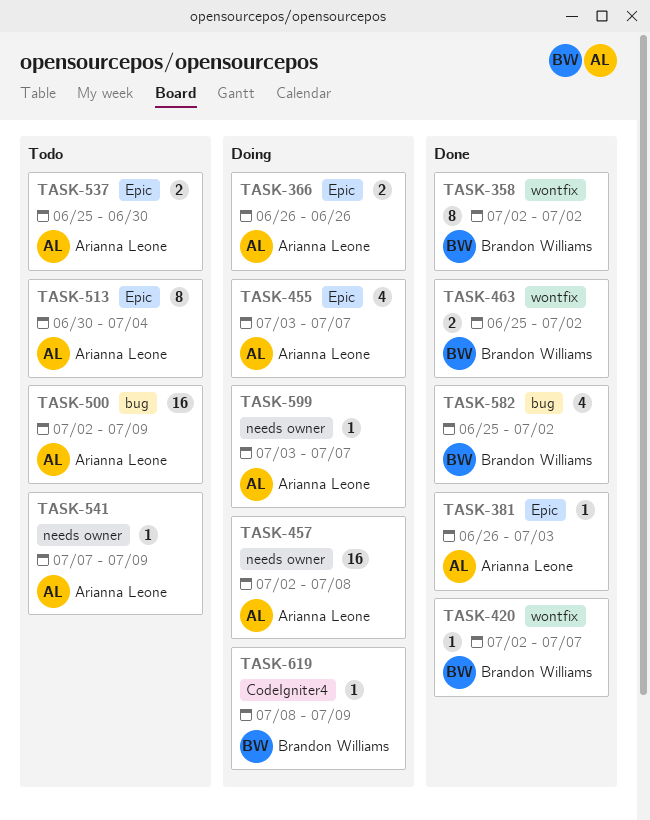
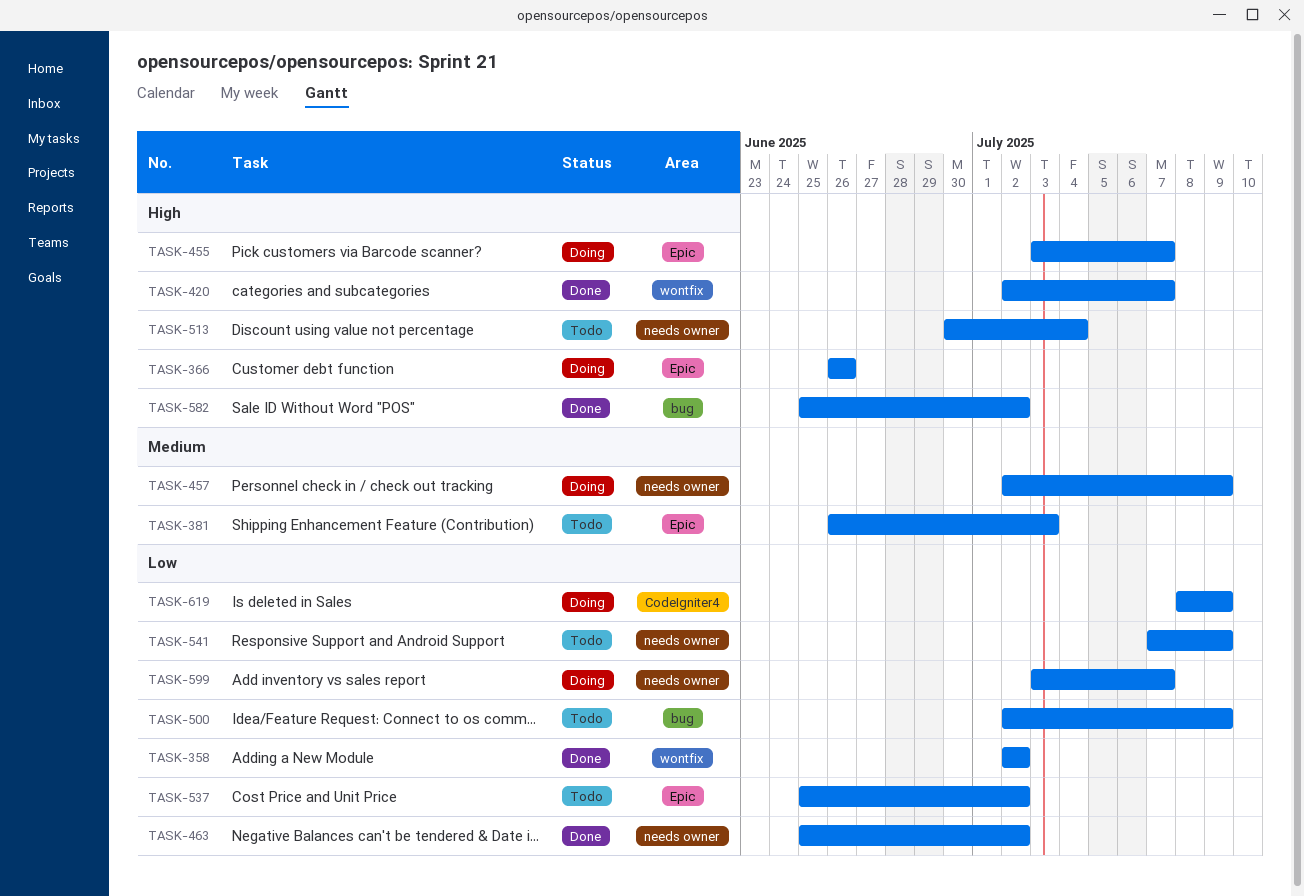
TASK-381, status: Done -> Todo
TASK-457, due: Jul 8 -> Jul 9
TASK-463, label: wontfix -> needs owner
TASK-513, label: Epic -> needs owner
TASK-537, due: Jun 30 -> Jul 2

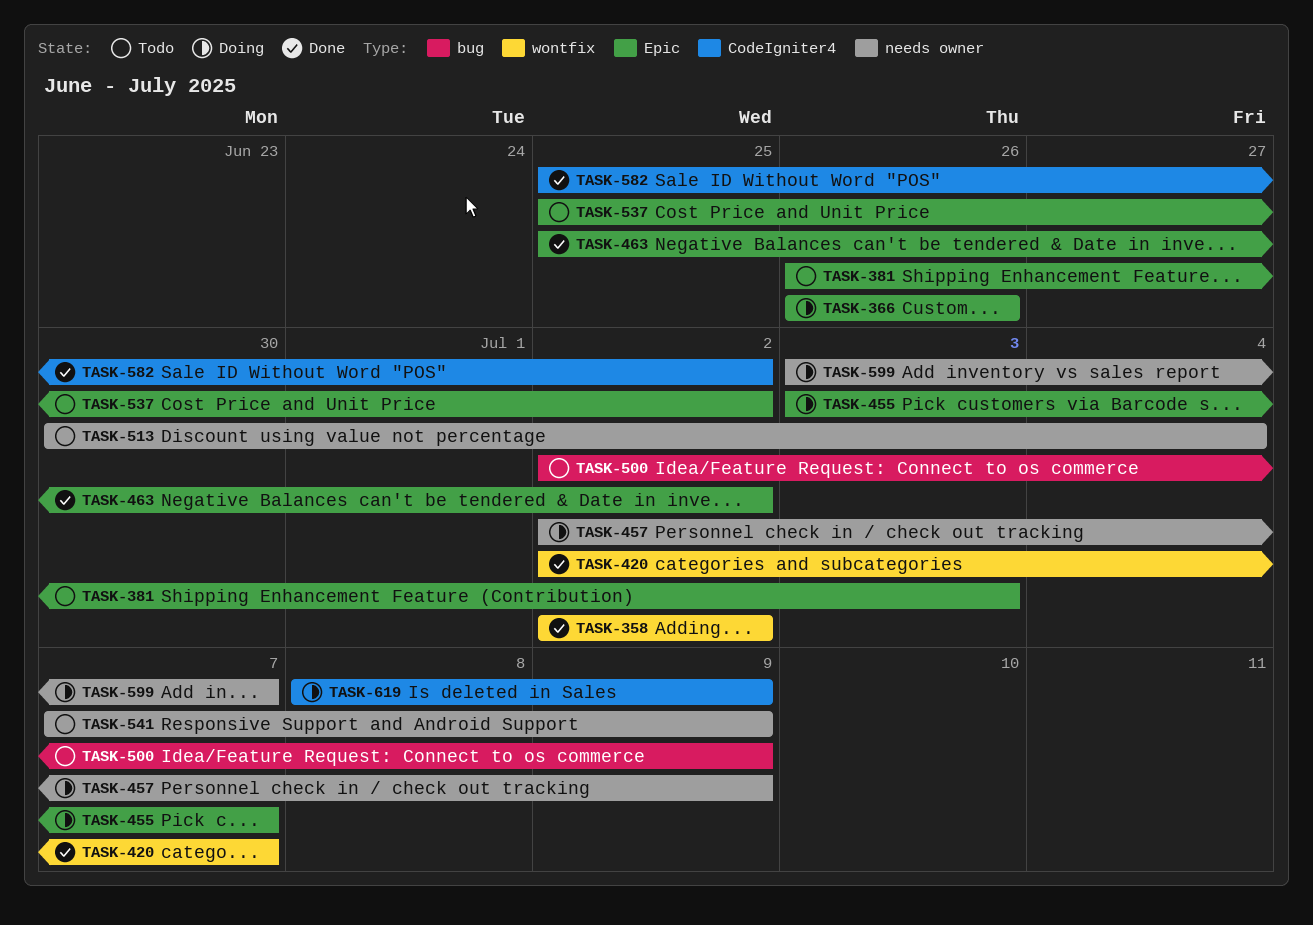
TASK-463, label: needs owner -> Epic
TASK-582, label: bug -> CodeIgniter4

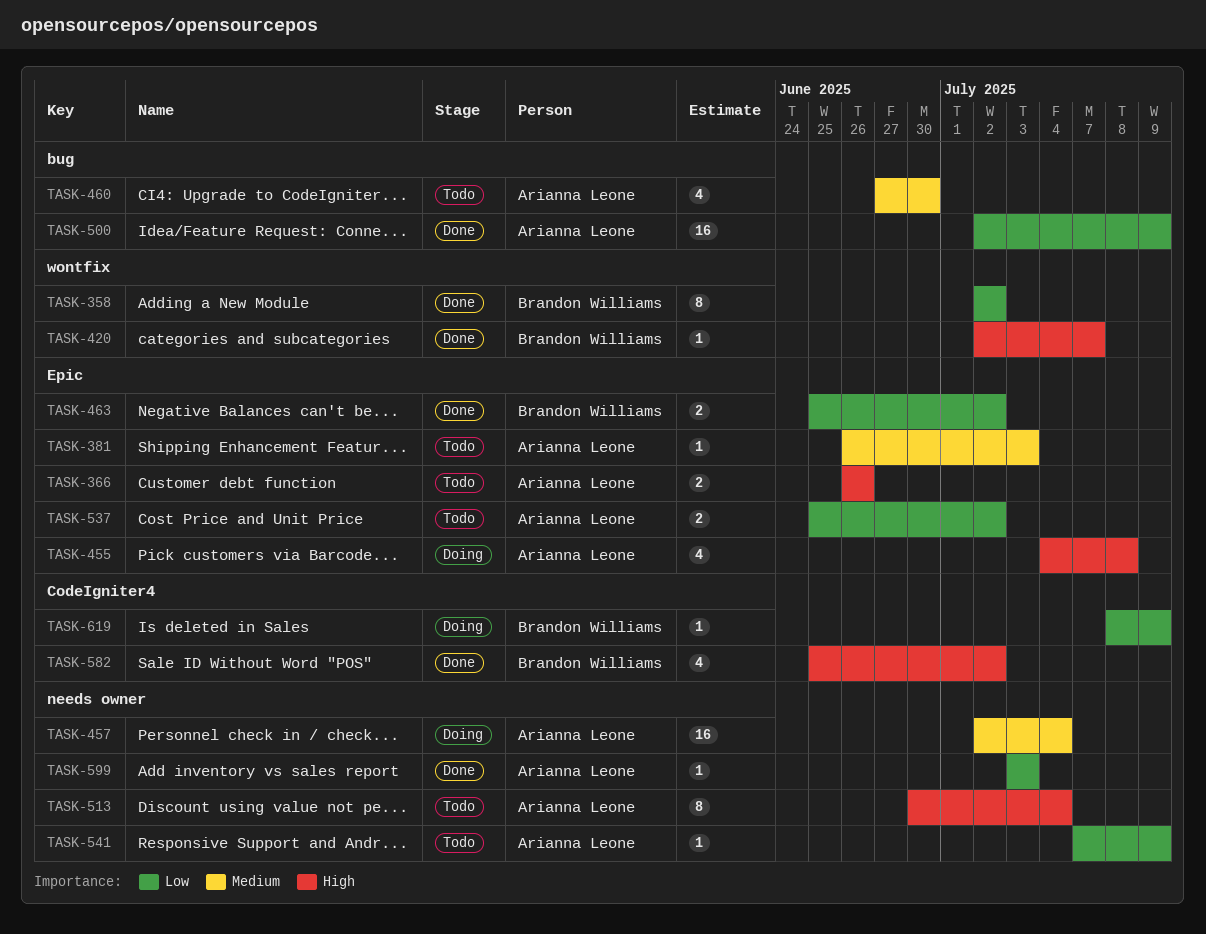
TASK-366, status: Doing -> Todo
TASK-455, start: Jul 3 -> Jul 4
TASK-455, due: Jul 7 -> Jul 8
TASK-457, due: Jul 9 -> Jul 4
TASK-460: none -> present
TASK-500, status: Todo -> Done
TASK-599, status: Doing -> Done
TASK-599, due: Jul 7 -> Jul 3

